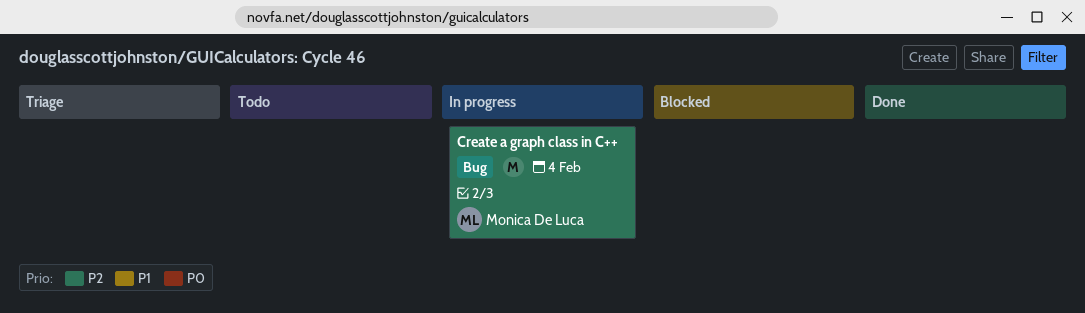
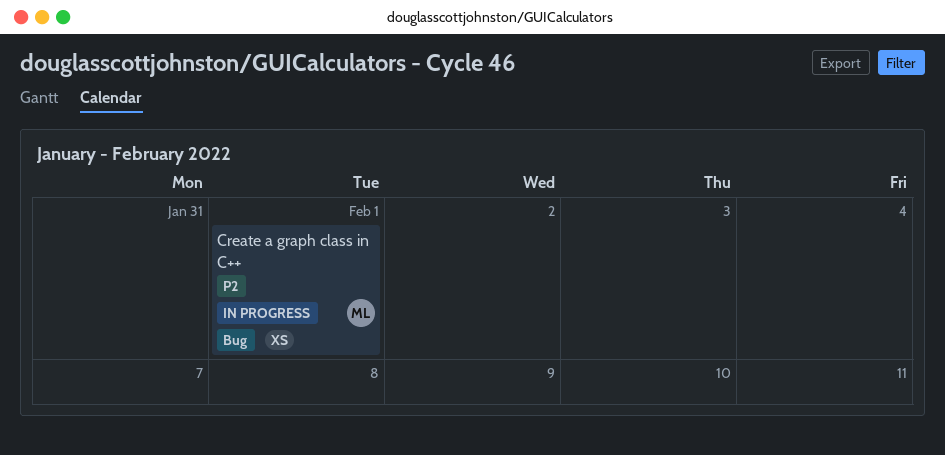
Create a graph class in C++, estimate: M -> XS
Create a graph class in C++, due: Feb 4 -> Feb 1

